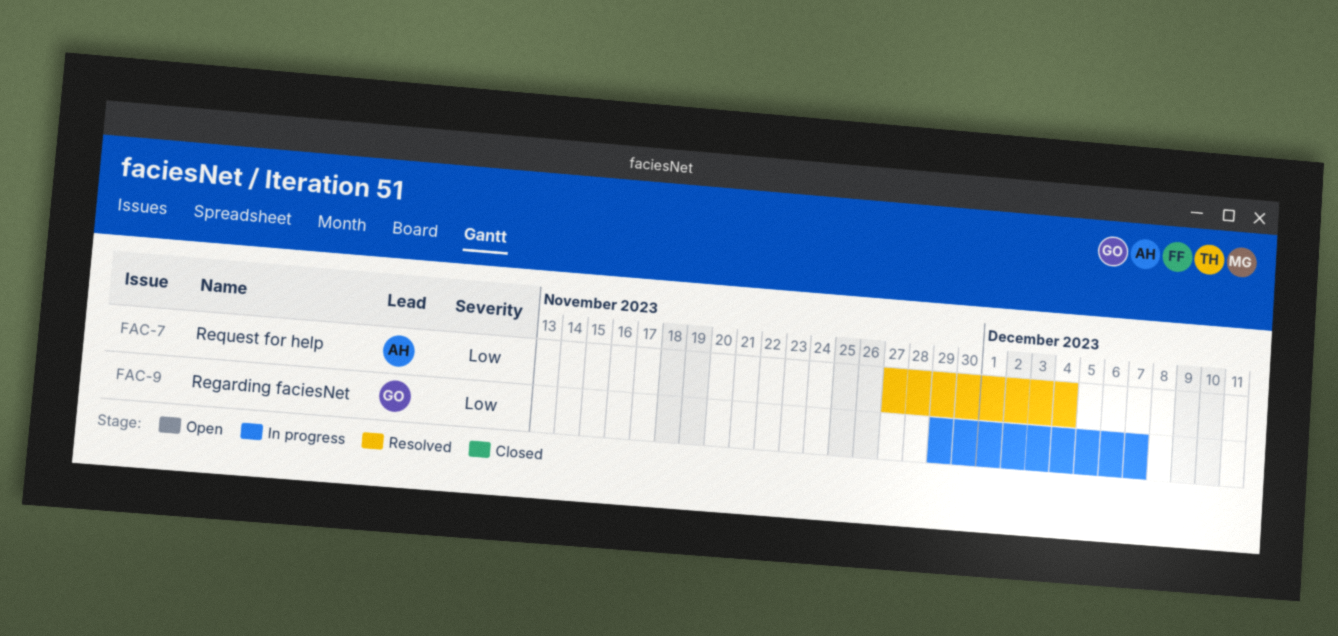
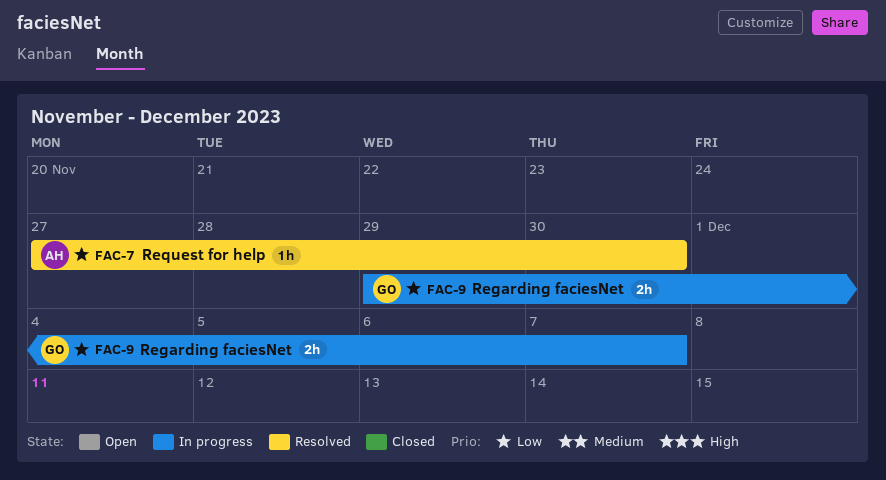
FAC-7, due: Dec 4 -> Nov 30

